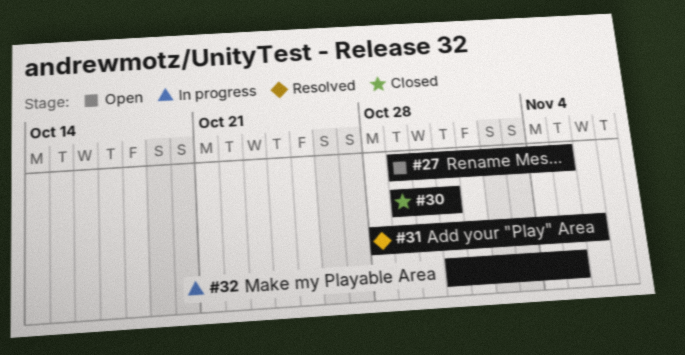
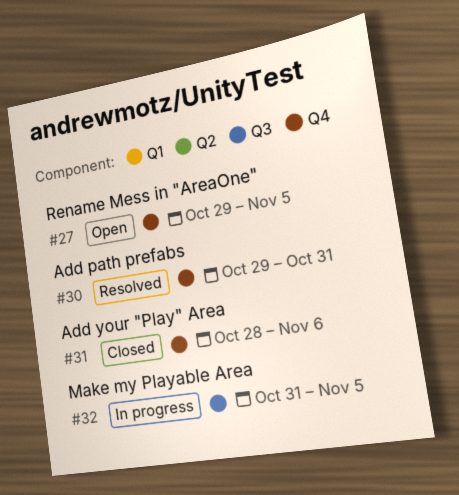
#30, status: Closed -> Resolved
#31, status: Resolved -> Closed

